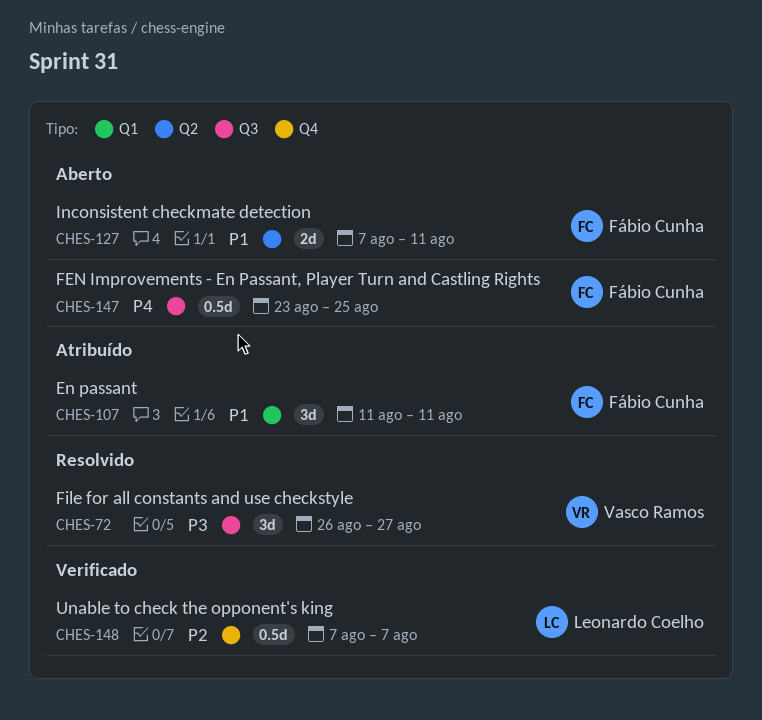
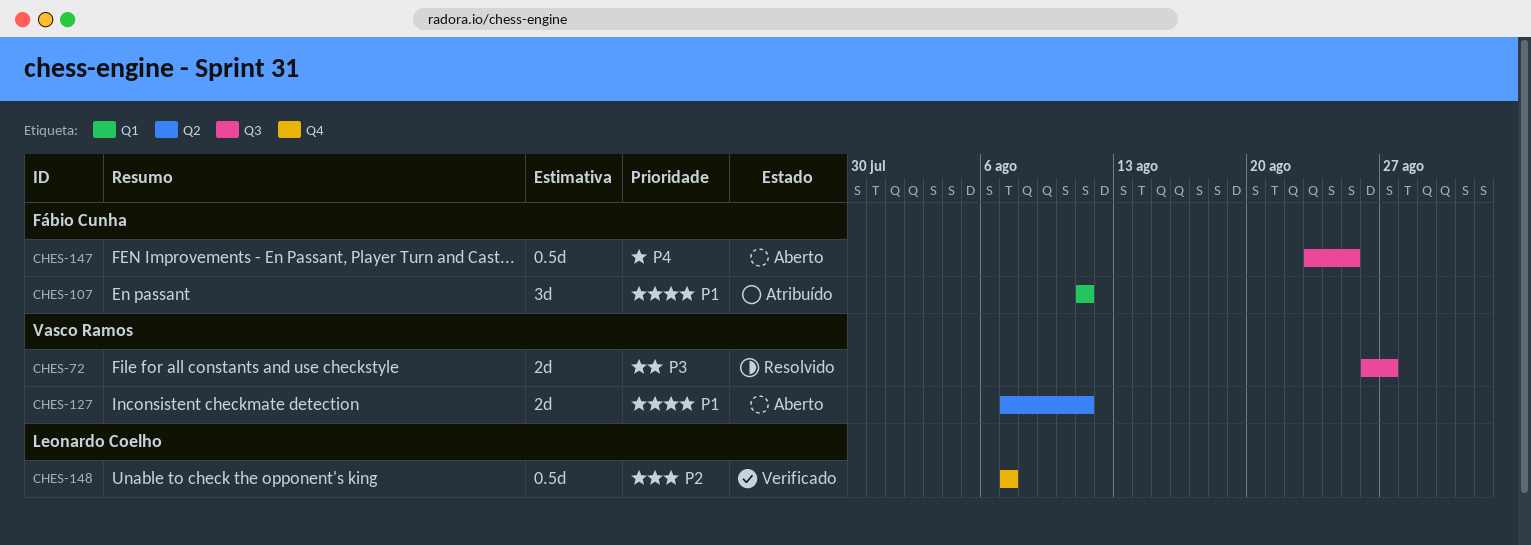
CHES-72, estimate: 3d -> 2d
CHES-127, owner: Fábio Cunha -> Vasco Ramos

